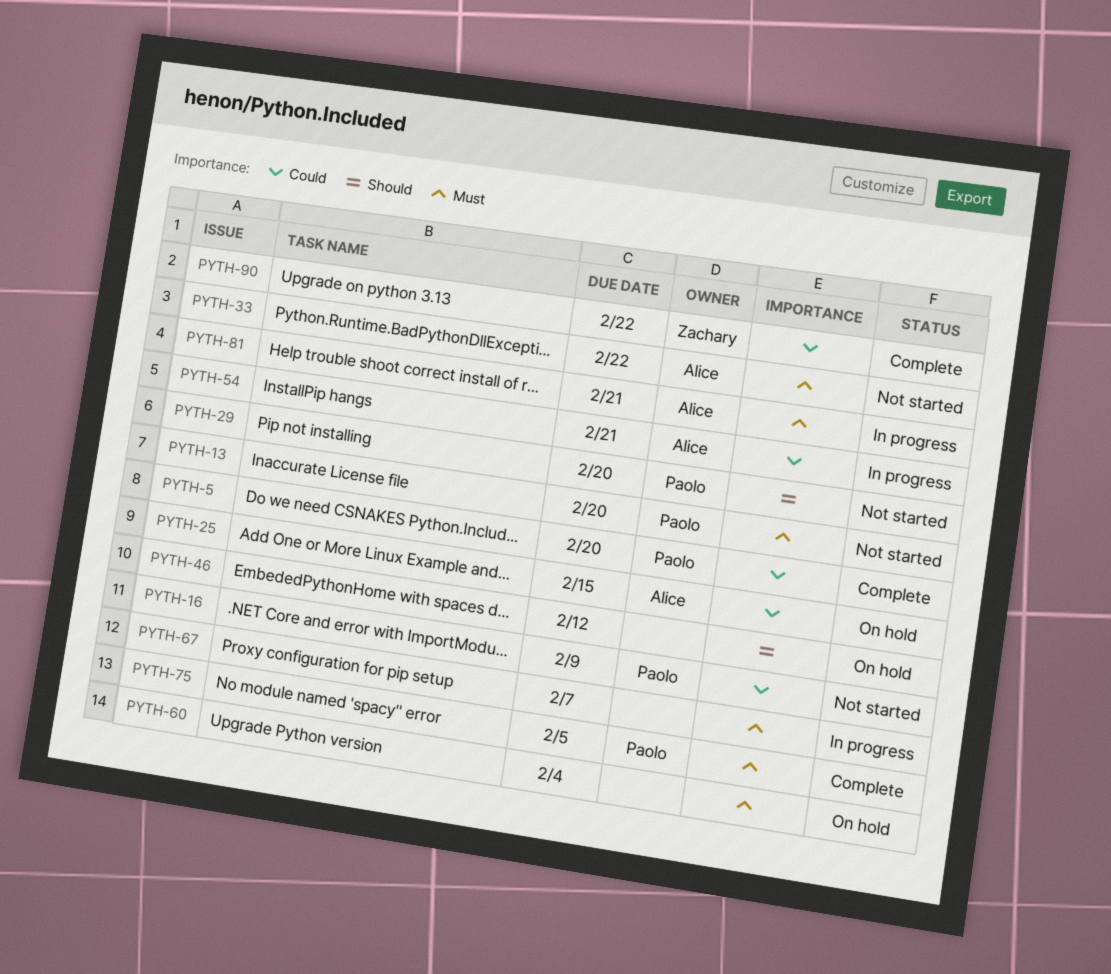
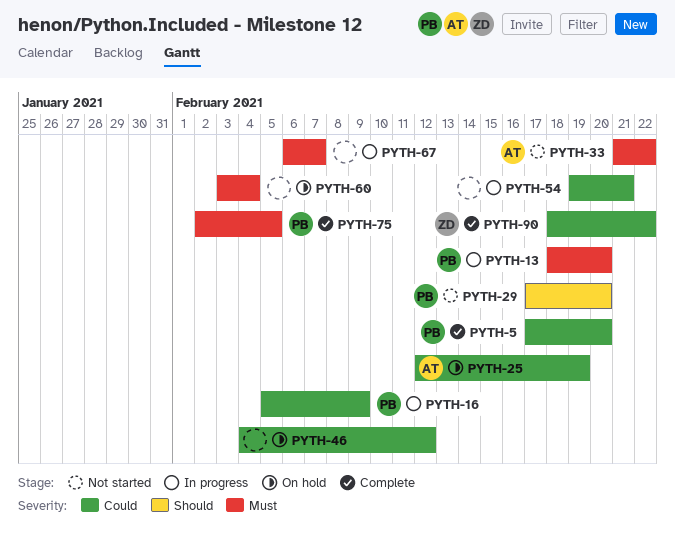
PYTH-13, status: Not started -> In progress
PYTH-16, status: Not started -> In progress
PYTH-25, due: Feb 15 -> Feb 19
PYTH-46, priority: Should -> Could
PYTH-54, owner: Alice -> none
PYTH-81: present -> none

